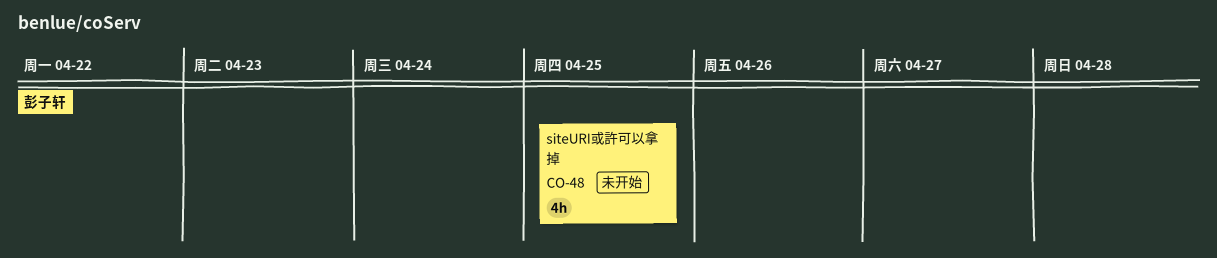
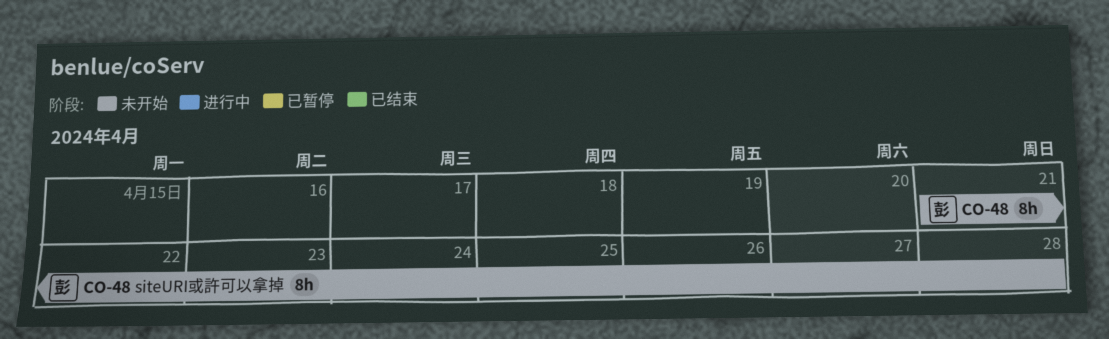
CO-48, estimate: 4h -> 8h
CO-48, due: Apr 25 -> Apr 28

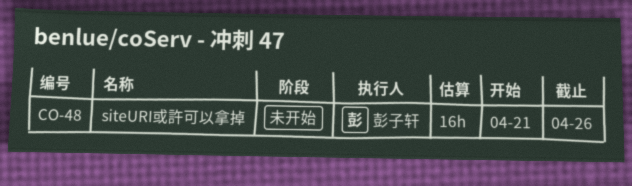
CO-48, estimate: 8h -> 16h
CO-48, due: Apr 28 -> Apr 26

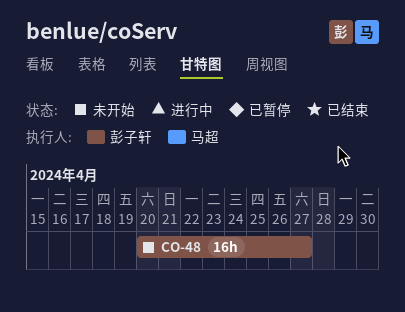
CO-48, start: Apr 21 -> Apr 20
CO-48, due: Apr 26 -> Apr 27

